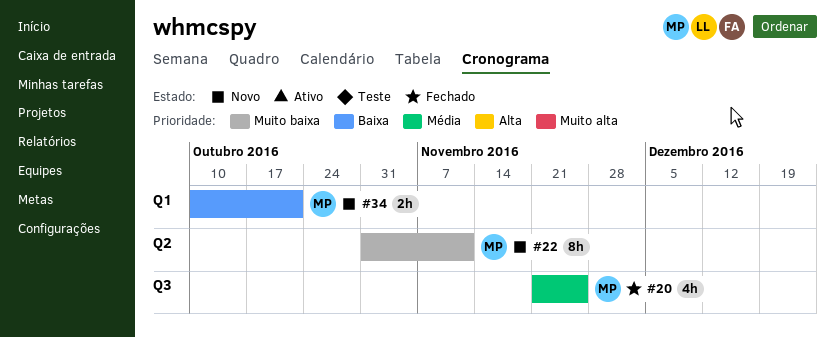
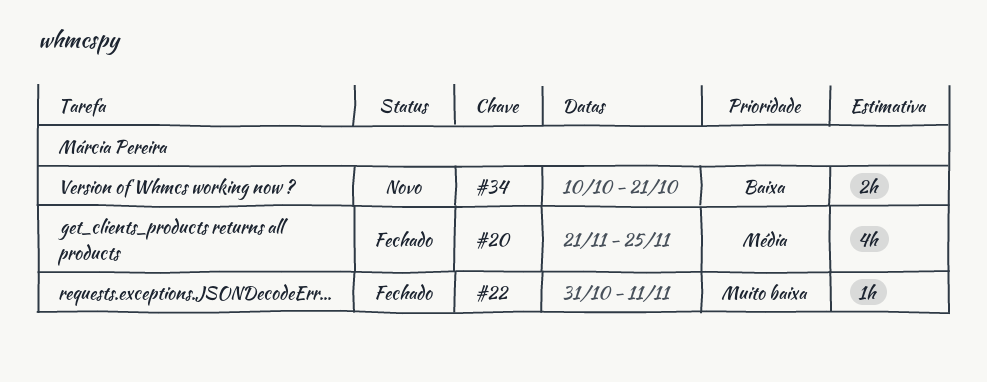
#22, status: Novo -> Fechado
#22, estimate: 8h -> 1h

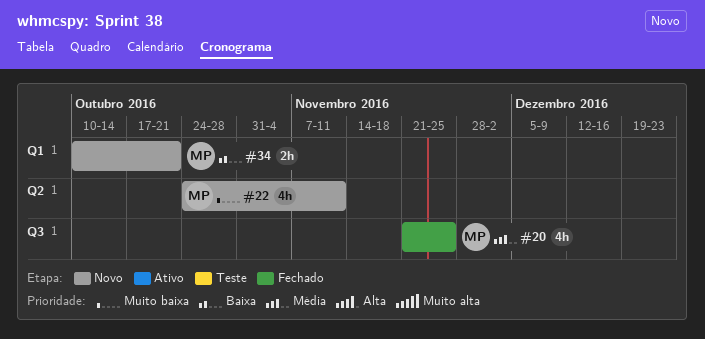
#22, status: Fechado -> Novo
#22, estimate: 1h -> 4h
#22, start: Oct 31 -> Oct 24

